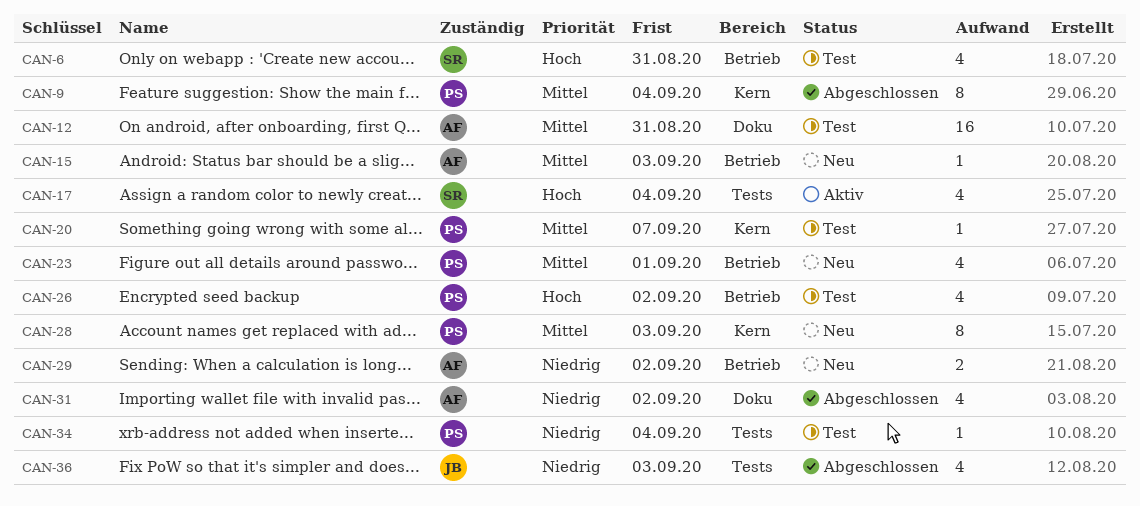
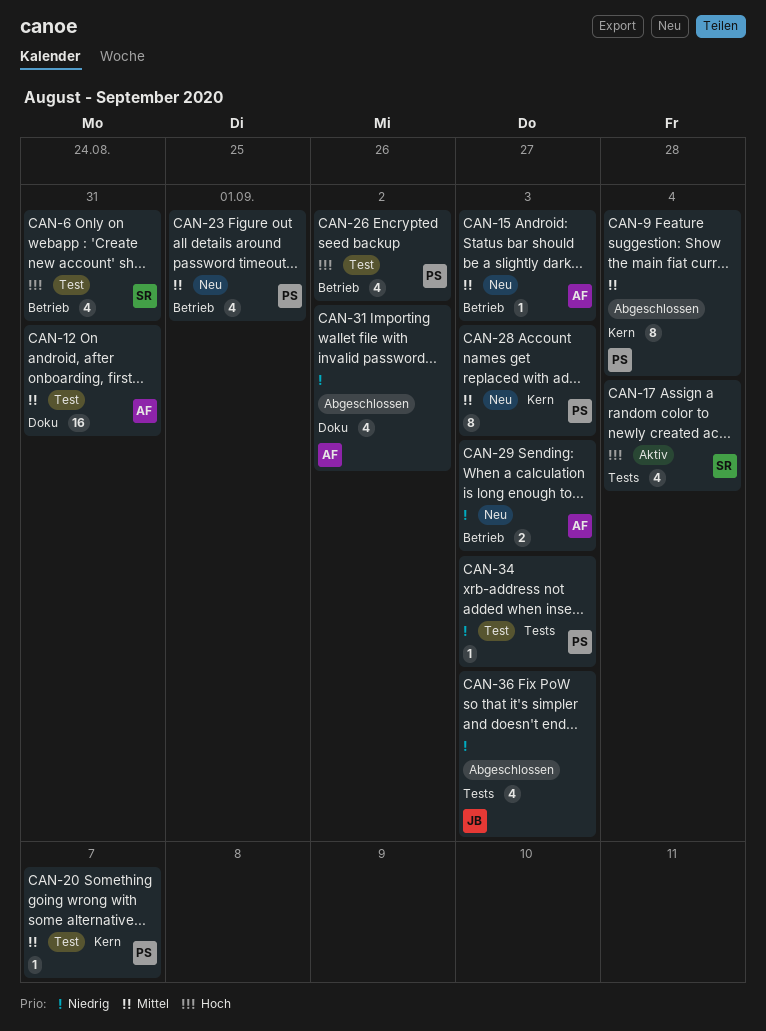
CAN-29, due: Sep 2 -> Sep 3
CAN-34, due: Sep 4 -> Sep 3

